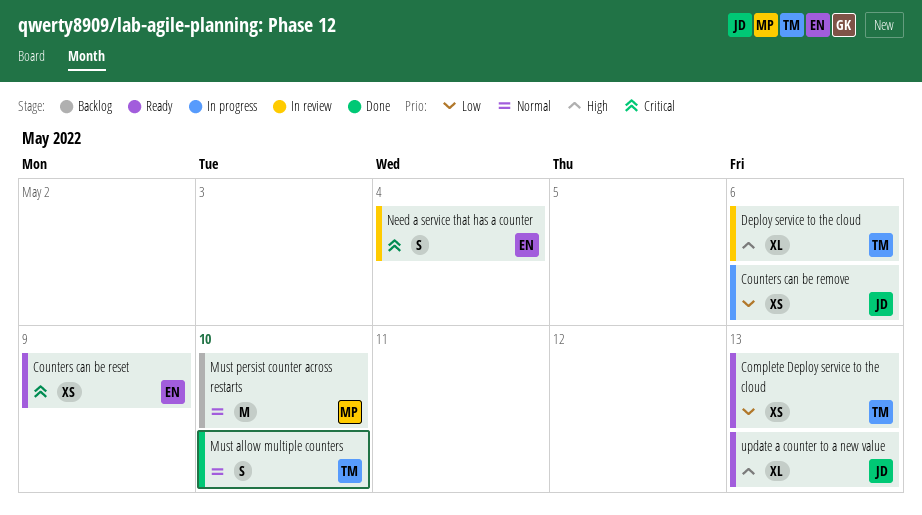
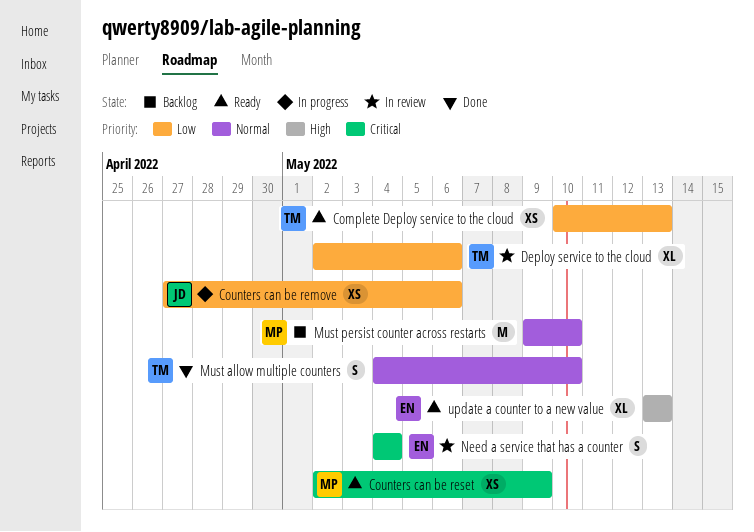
Counters can be reset, owner: EN -> MP
Deploy service to the cloud, priority: High -> Low
update a counter to a new value, owner: JD -> EN

